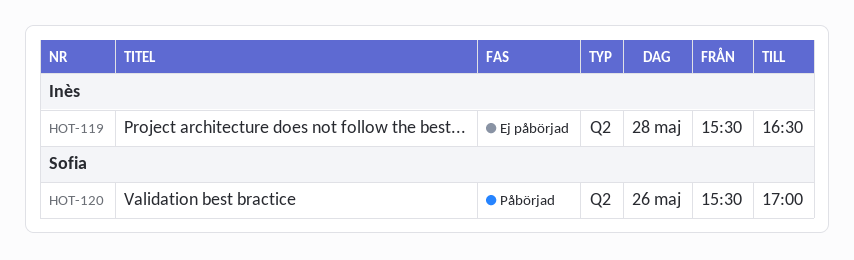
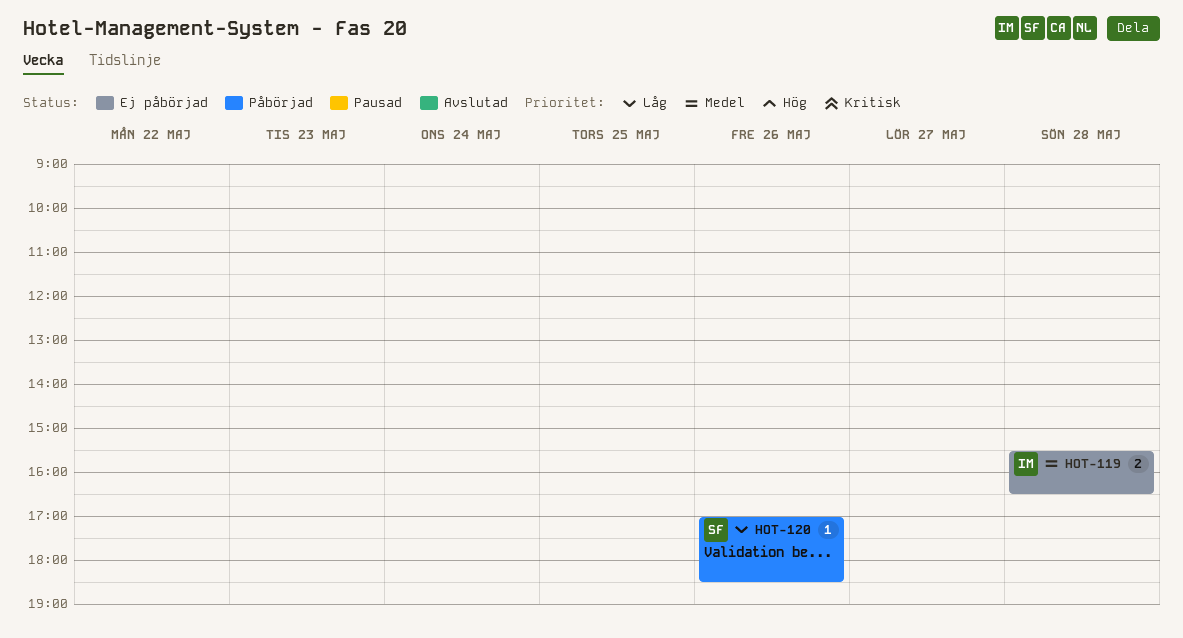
HOT-120, begins: 15:30 -> 17:00
HOT-120, ends: 17:00 -> 18:30

